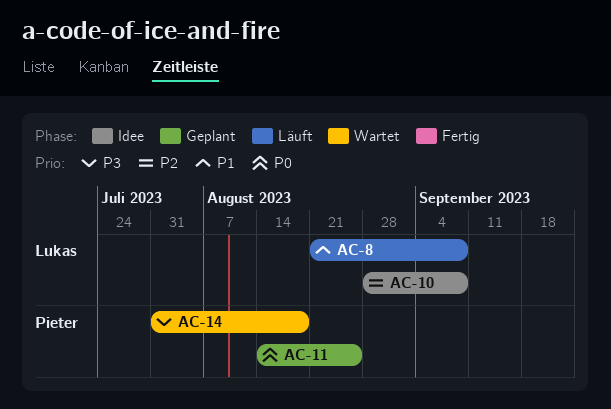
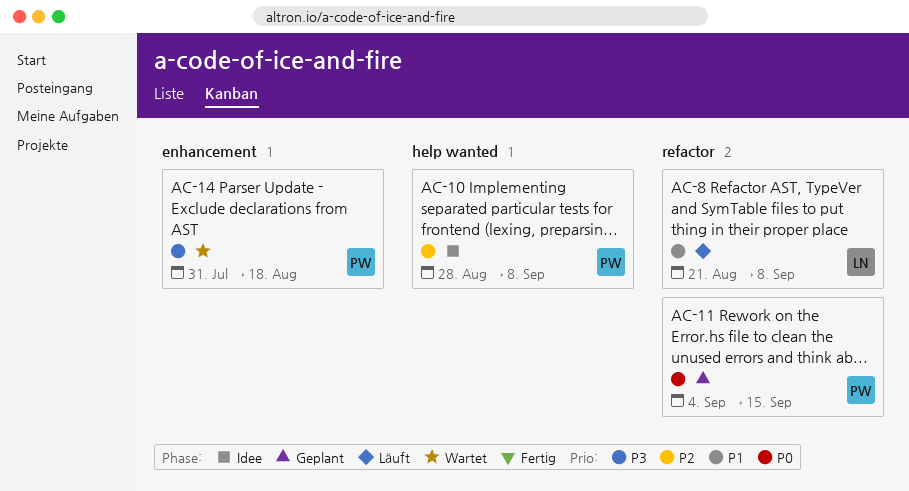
AC-10, owner: Lukas -> Pieter
AC-11, start: Aug 14 -> Sep 4
AC-11, due: Aug 25 -> Sep 15

